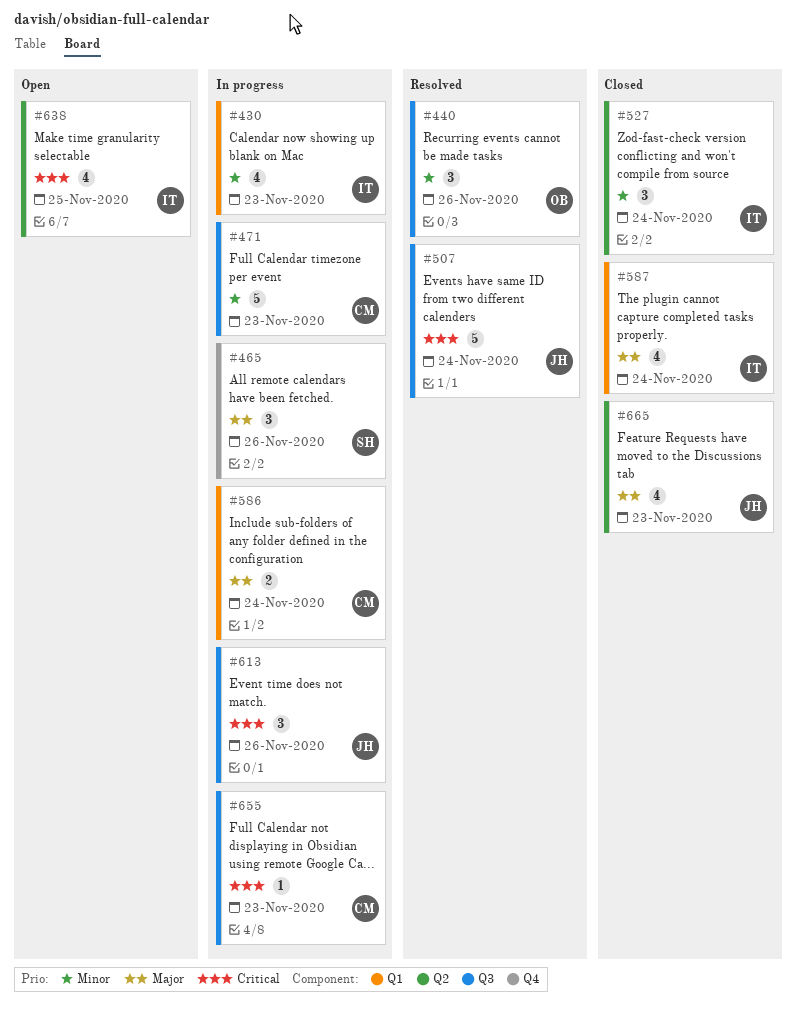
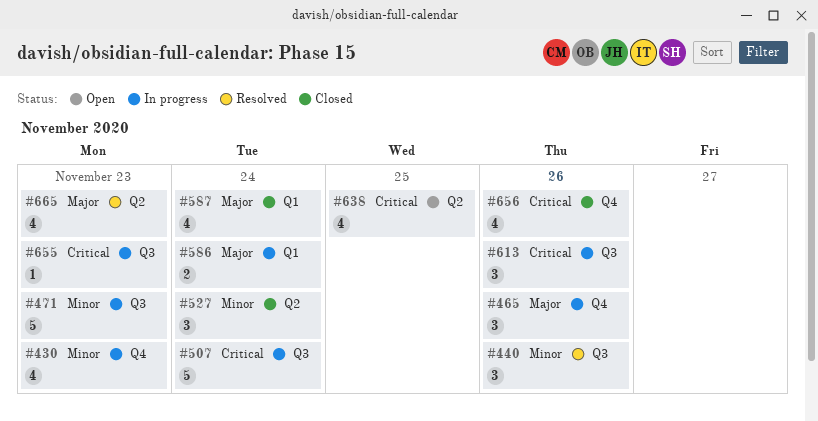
#430, label: Q1 -> Q4
#507, status: Resolved -> In progress
#656: none -> present
#665, status: Closed -> Resolved

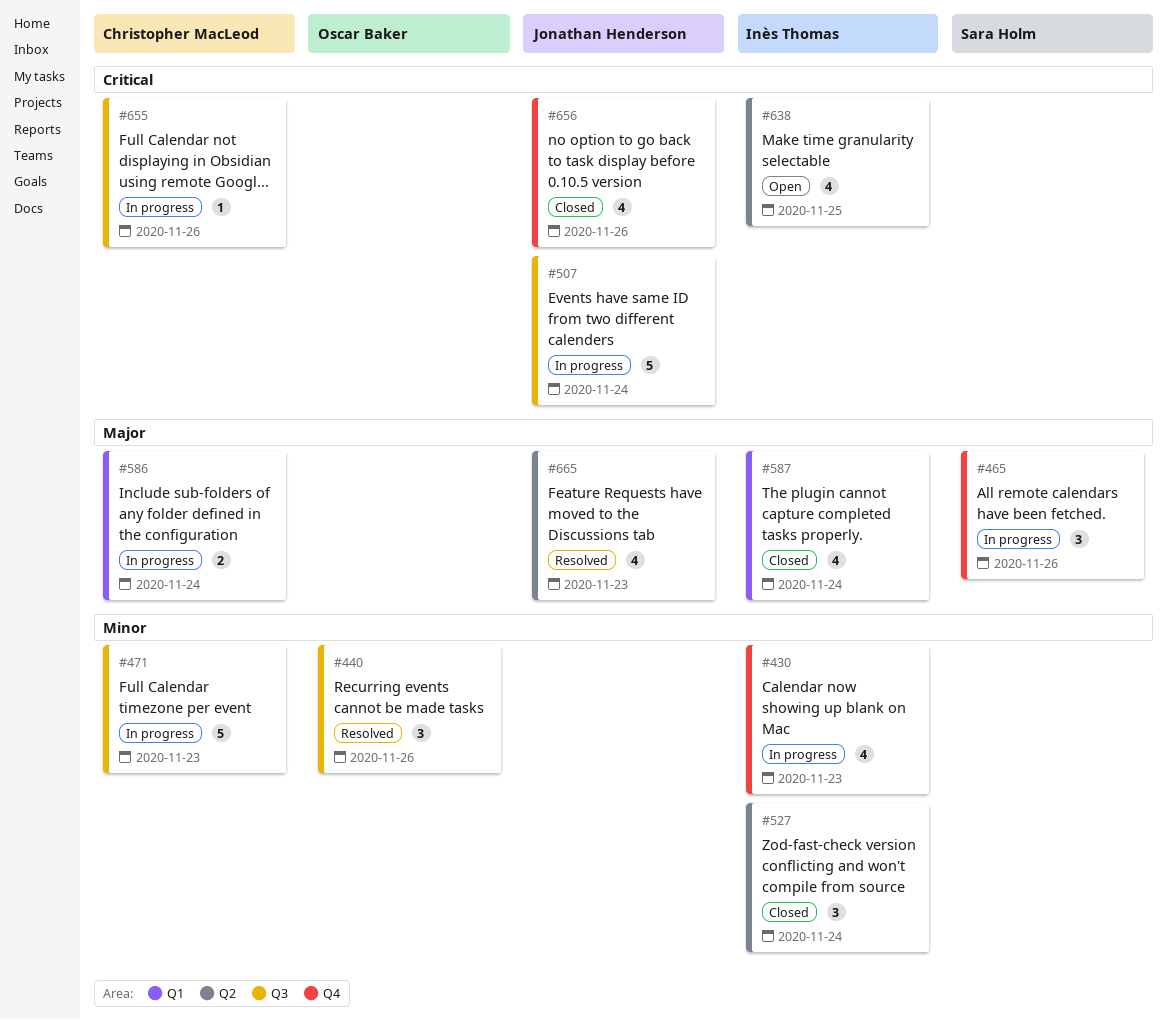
#613: present -> none
#655, due: Nov 23 -> Nov 26

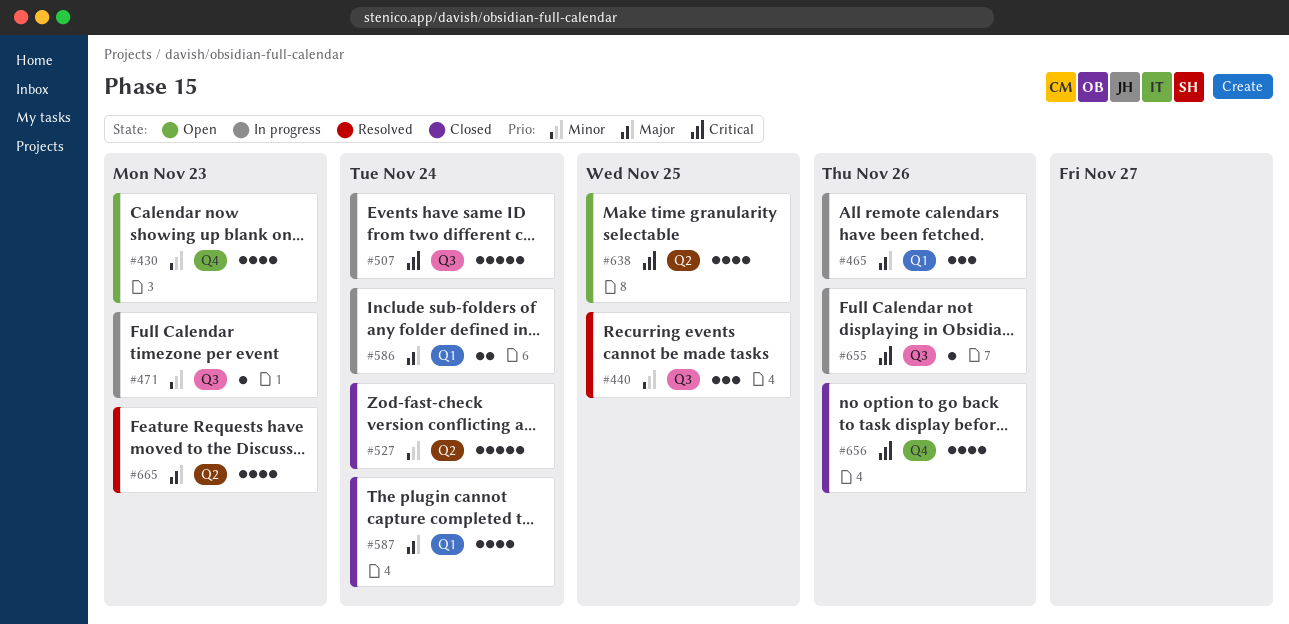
#430, status: In progress -> Open
#440, due: Nov 26 -> Nov 25
#465, label: Q4 -> Q1
#471, estimate: 5 -> 1
#527, estimate: 3 -> 5

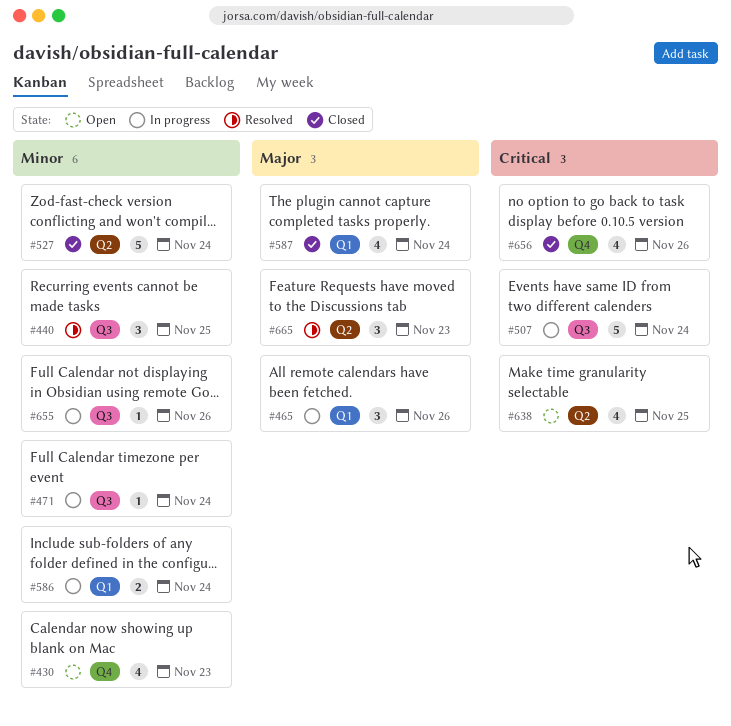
#471, due: Nov 23 -> Nov 24
#586, priority: Major -> Minor
#655, priority: Critical -> Minor
#665, estimate: 4 -> 3

